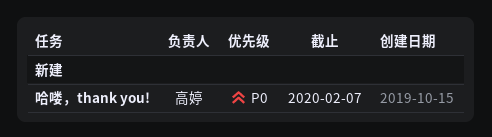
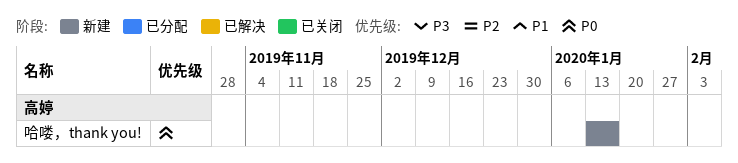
哈喽，thank you!, due: Feb 7 -> Jan 17

